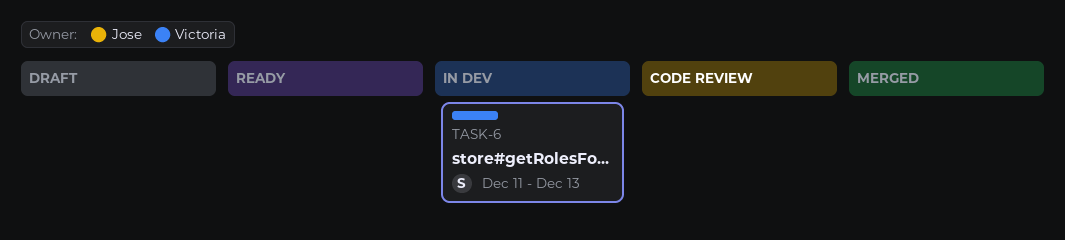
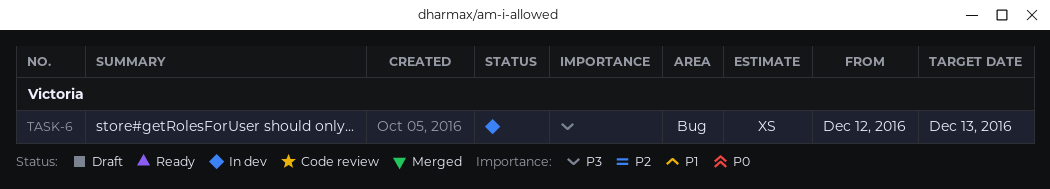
TASK-6, estimate: S -> XS
TASK-6, start: Dec 11 -> Dec 12

